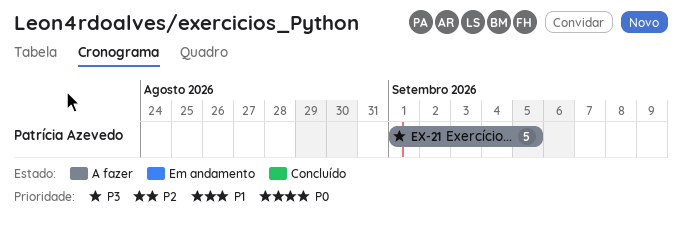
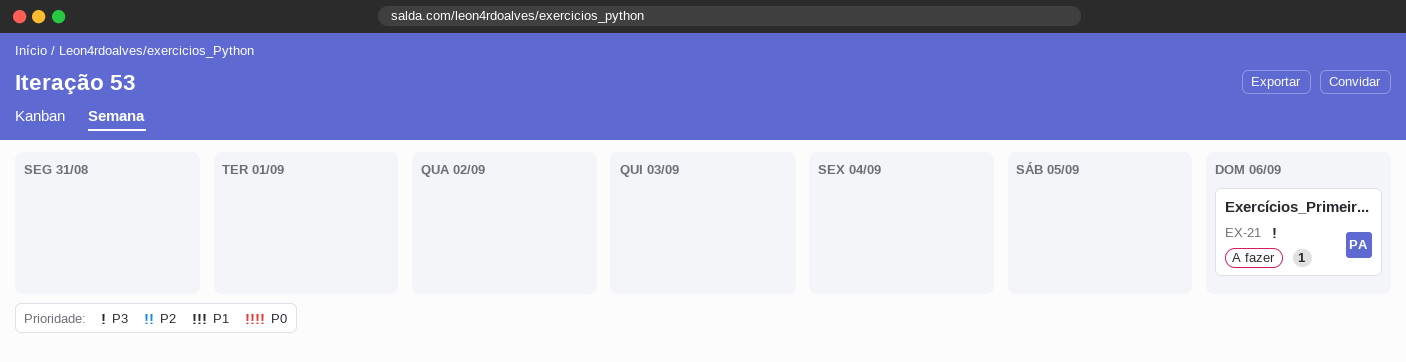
EX-21, estimate: 5 -> 1
EX-21, due: Sep 5 -> Sep 6

